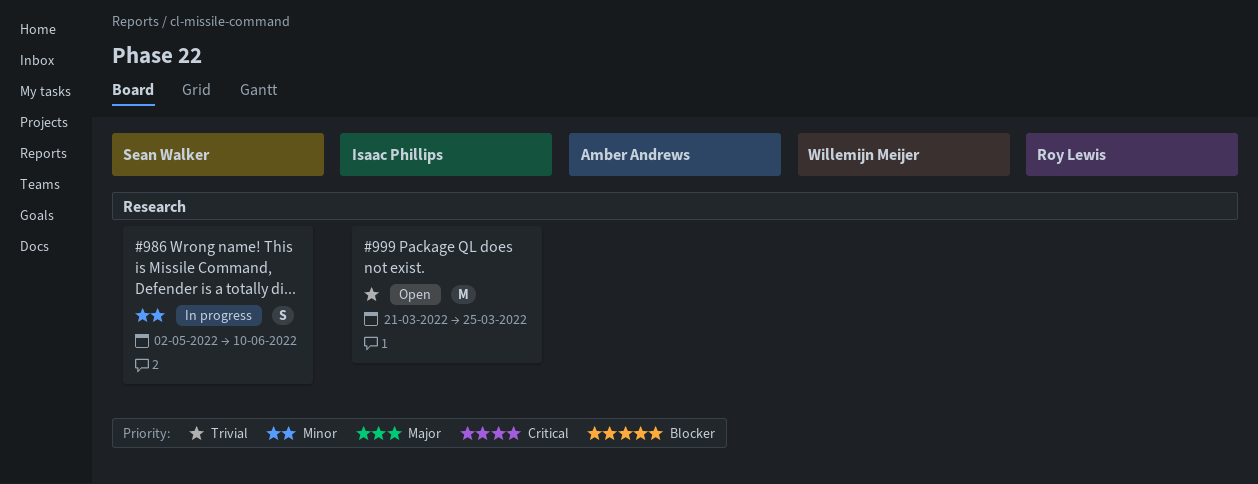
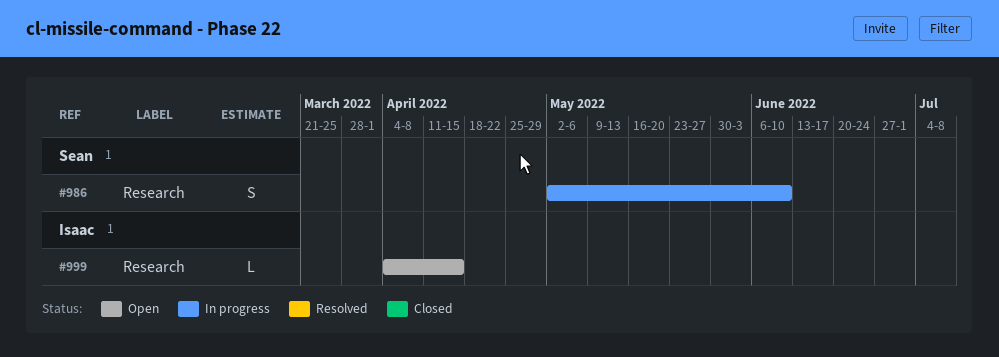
#999, estimate: M -> L
#999, start: Mar 21 -> Apr 4
#999, due: Mar 25 -> Apr 15

